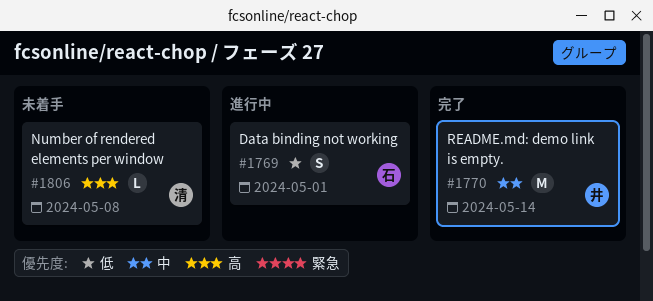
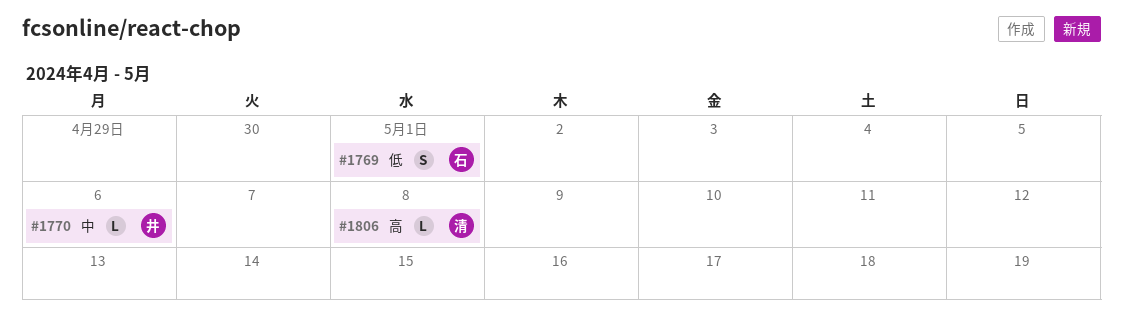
#1770, estimate: M -> L
#1770, due: May 14 -> May 6

